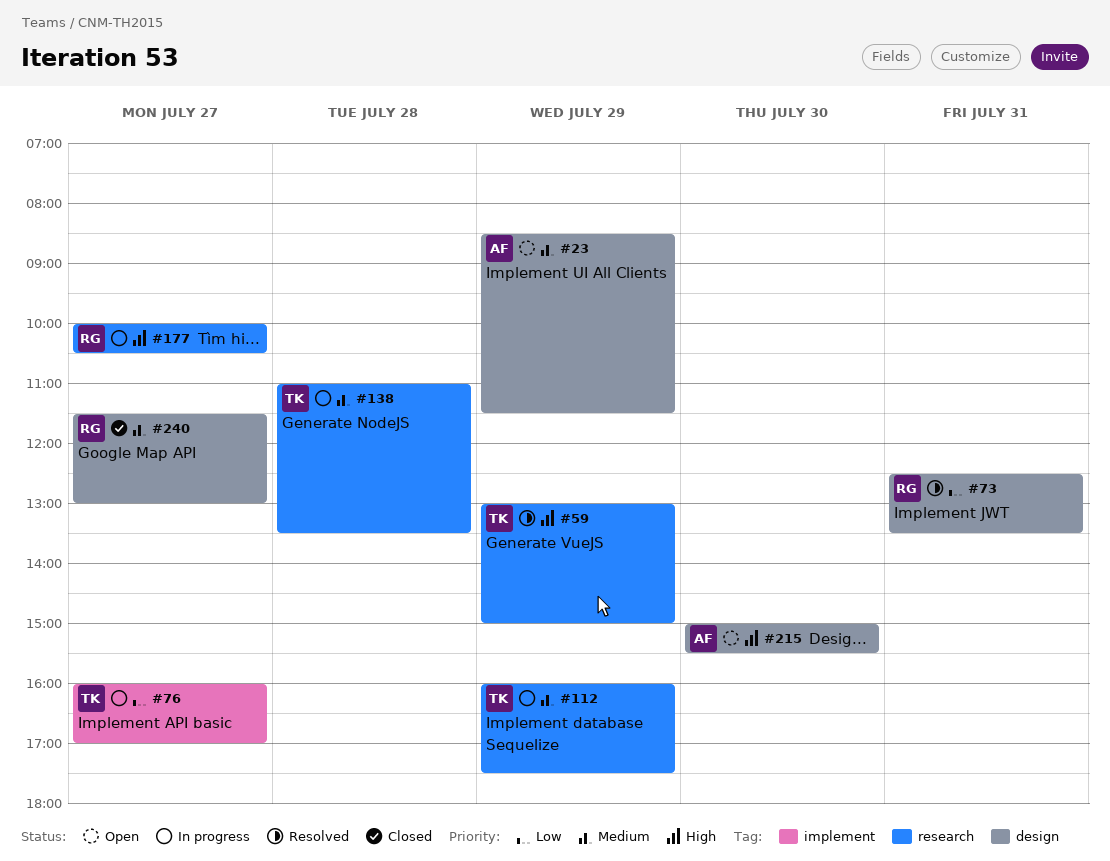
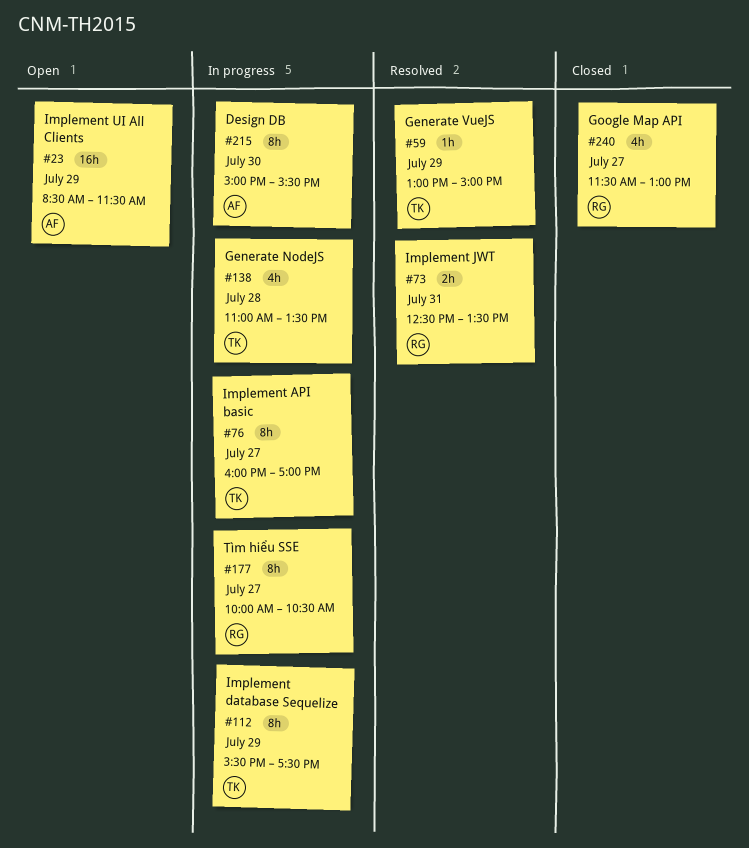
#112, begins: 16:00 -> 15:30
#215, status: Open -> In progress

